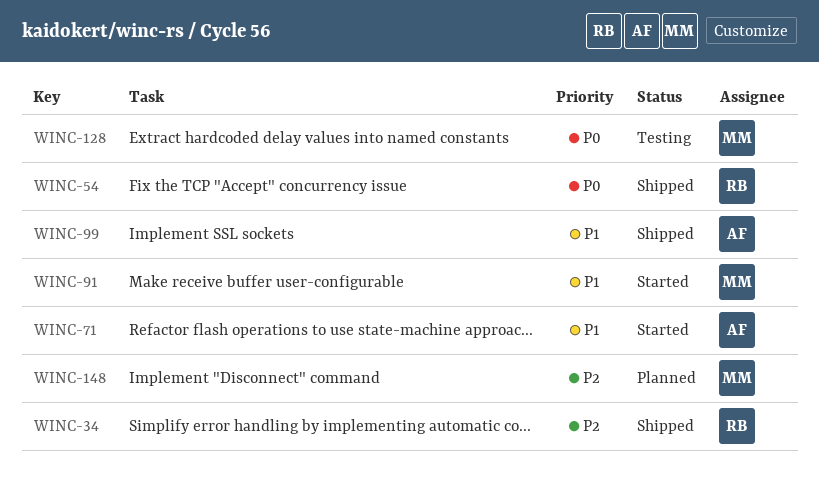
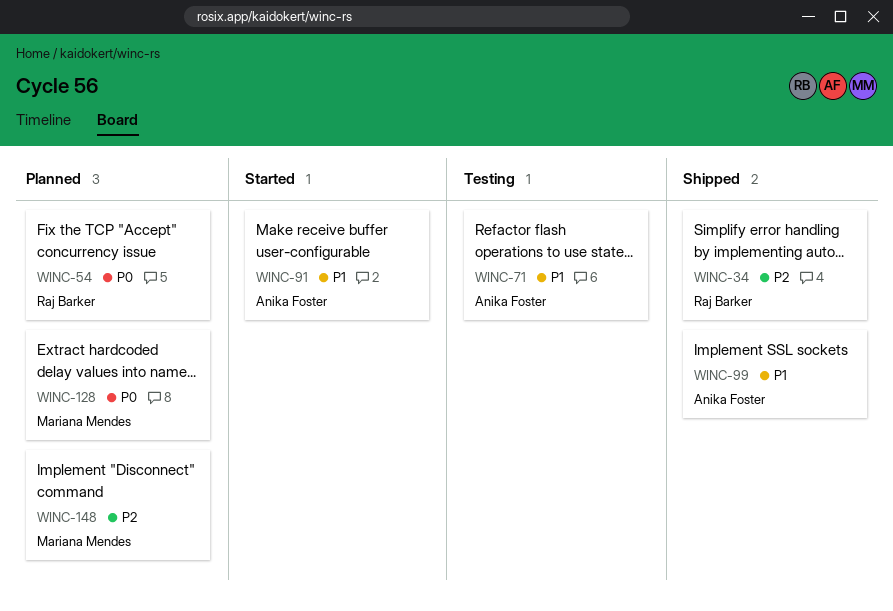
WINC-54, status: Shipped -> Planned
WINC-71, status: Started -> Testing
WINC-91, owner: Mariana Mendes -> Anika Foster
WINC-128, status: Testing -> Planned

